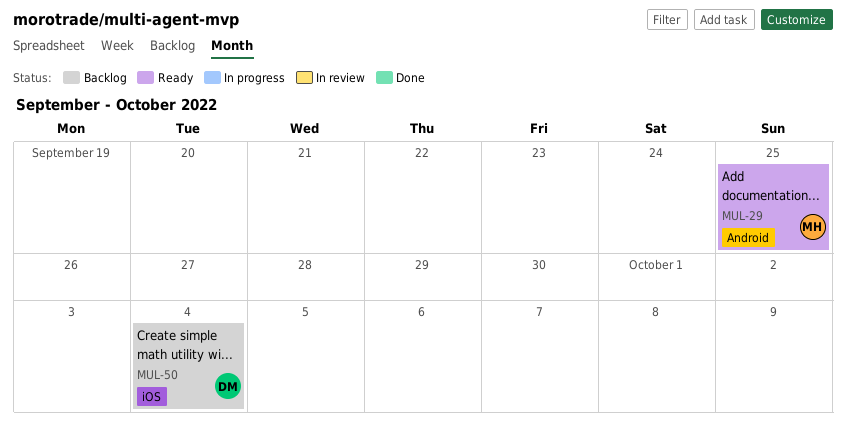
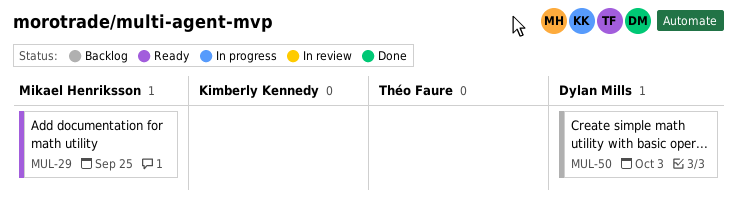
MUL-50, due: Oct 4 -> Oct 3

